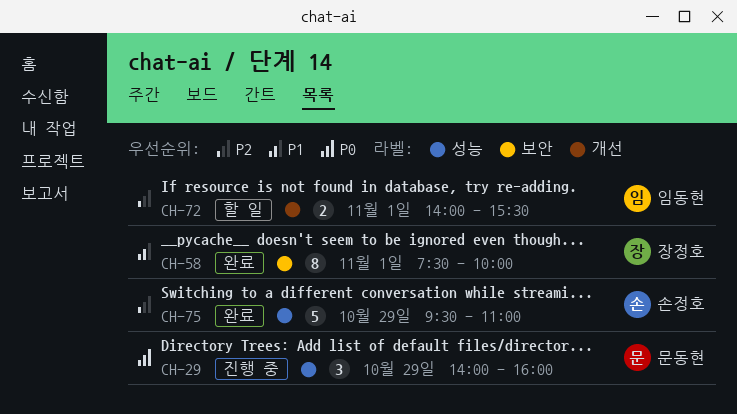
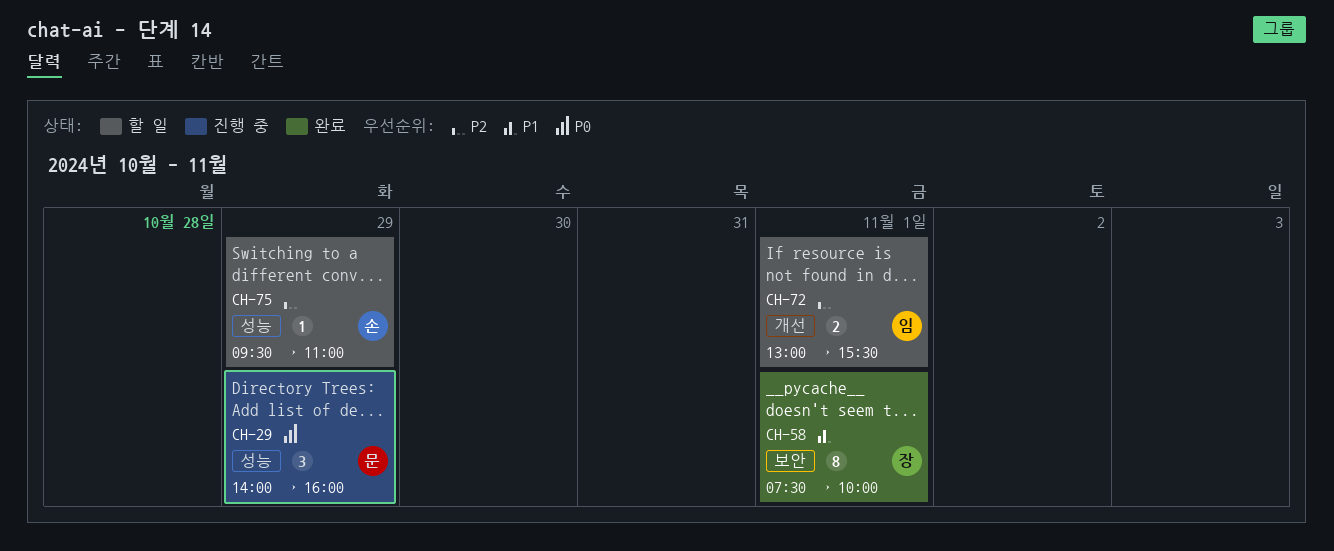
CH-72, begins: 14:00 -> 13:00
CH-75, status: 완료 -> 할 일
CH-75, estimate: 5 -> 1

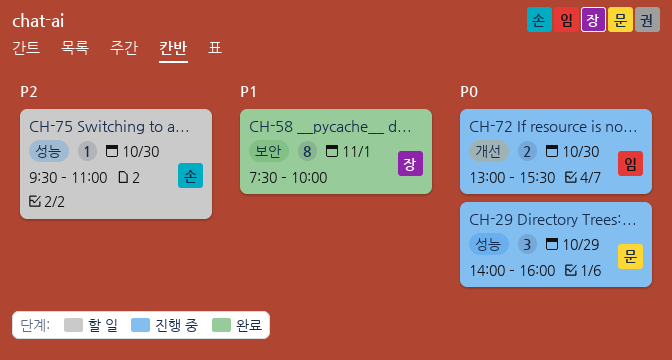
CH-72, status: 할 일 -> 진행 중
CH-72, priority: P2 -> P0
CH-72, day: Nov 1 -> Oct 30
CH-75, day: Oct 29 -> Oct 30

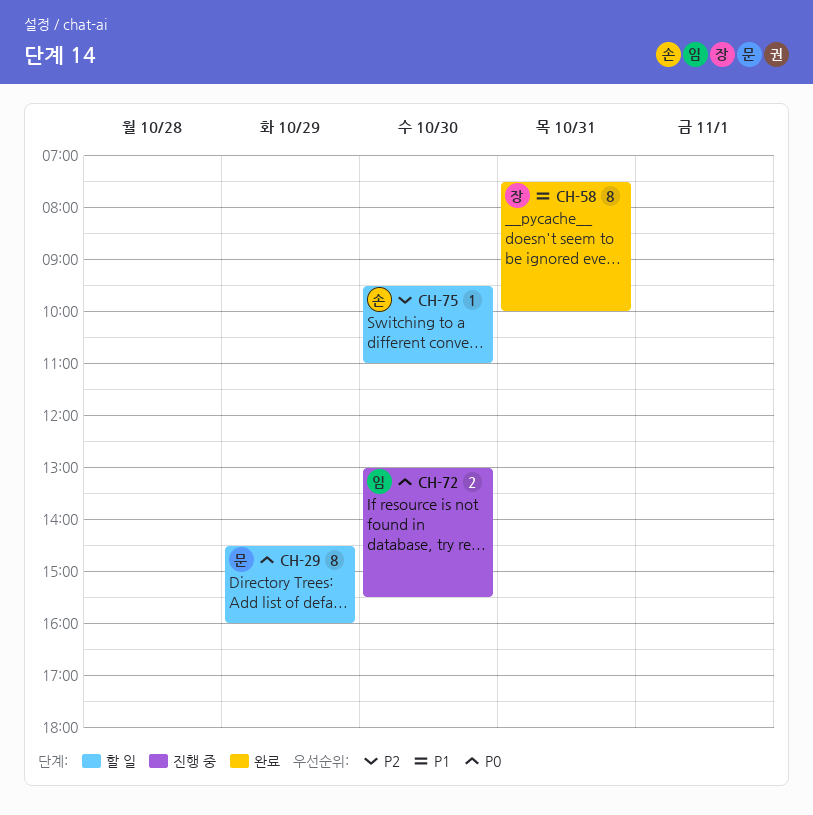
CH-29, status: 진행 중 -> 할 일
CH-29, estimate: 3 -> 8
CH-29, begins: 14:00 -> 14:30
CH-58, day: Nov 1 -> Oct 31

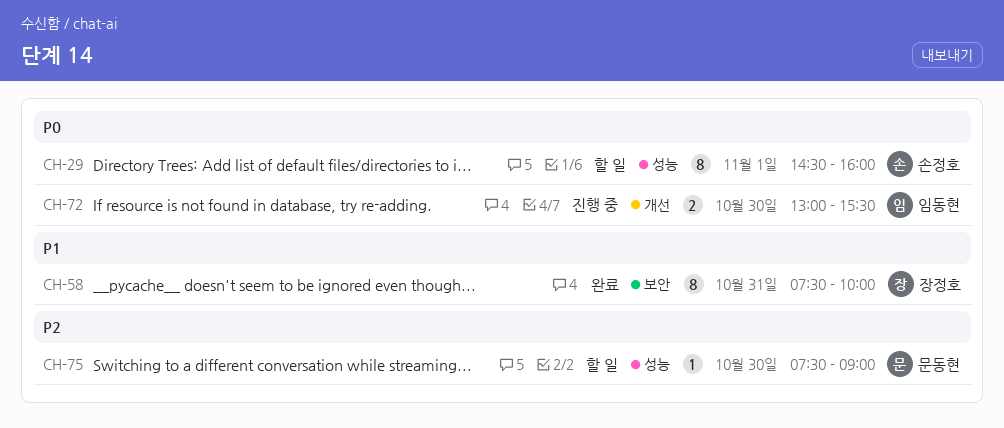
CH-29, owner: 문동현 -> 손정호
CH-29, day: Oct 29 -> Nov 1
CH-75, owner: 손정호 -> 문동현
CH-75, begins: 09:30 -> 07:30
CH-75, ends: 11:00 -> 09:00

